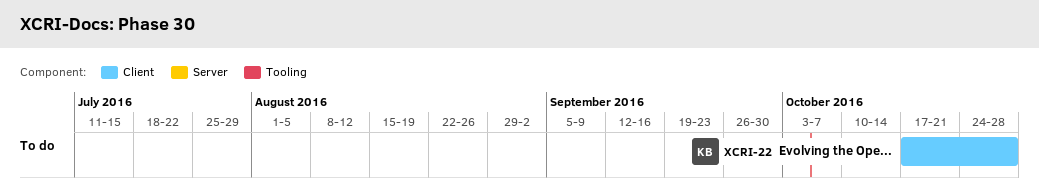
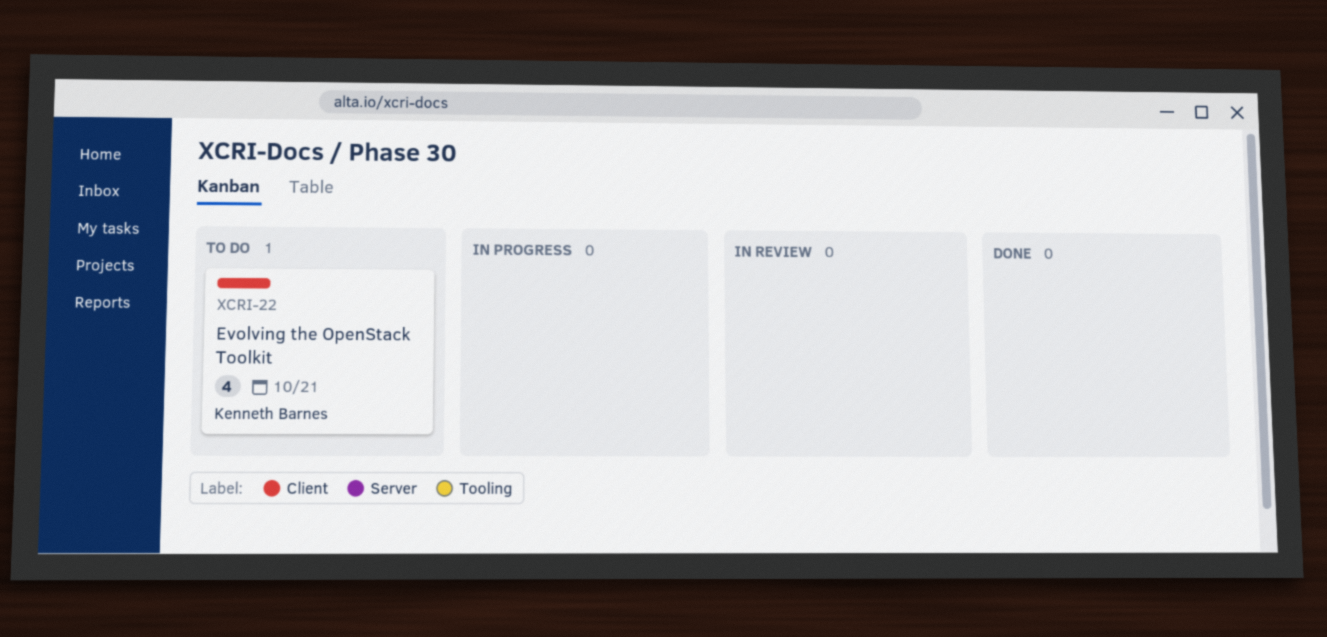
XCRI-22, due: Oct 28 -> Oct 21

